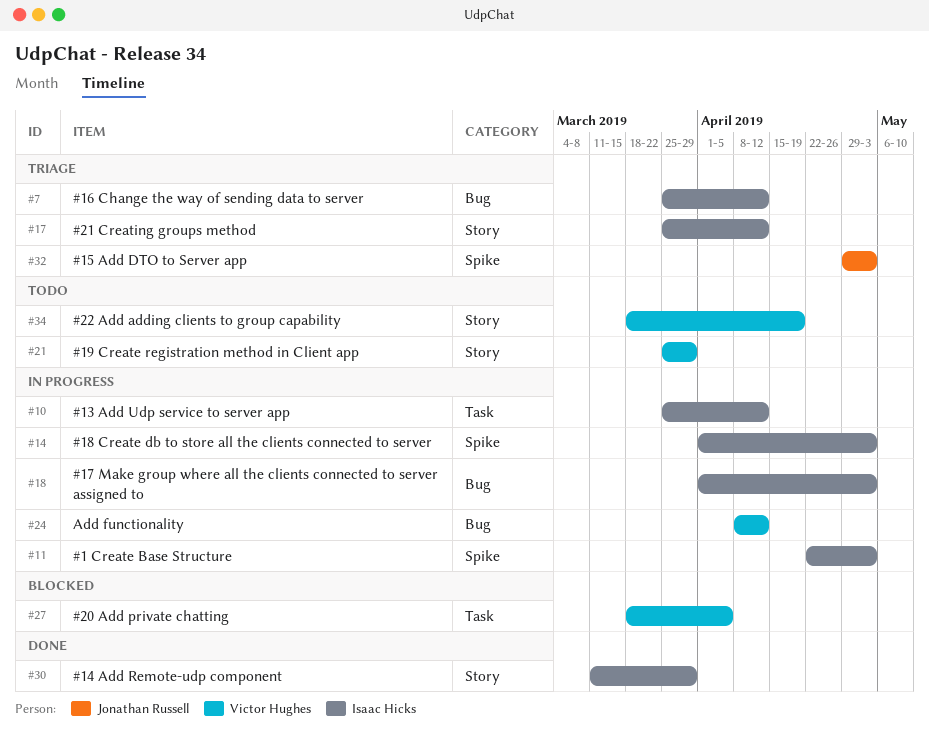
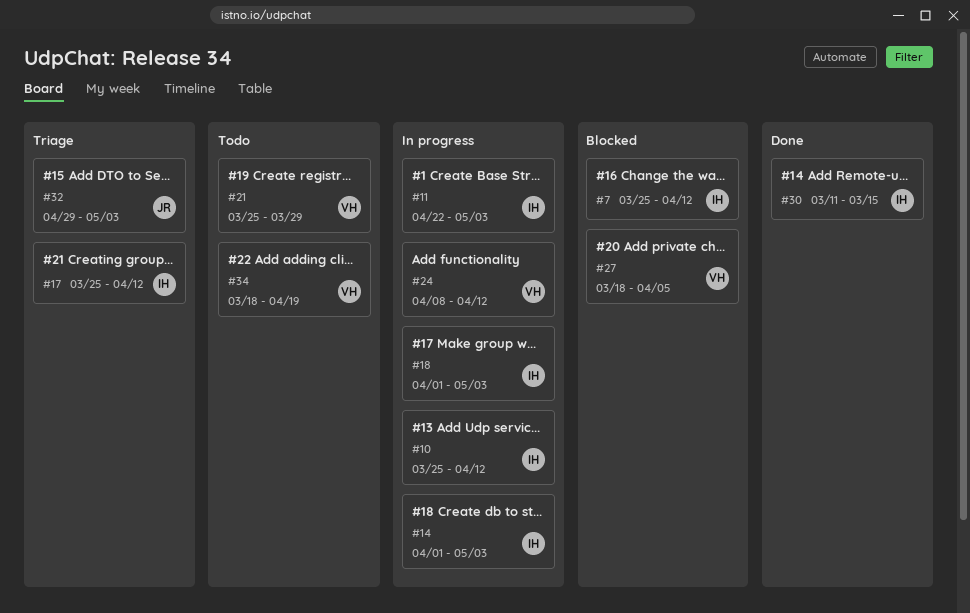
#7, status: Triage -> Blocked
#30, due: Mar 29 -> Mar 15

